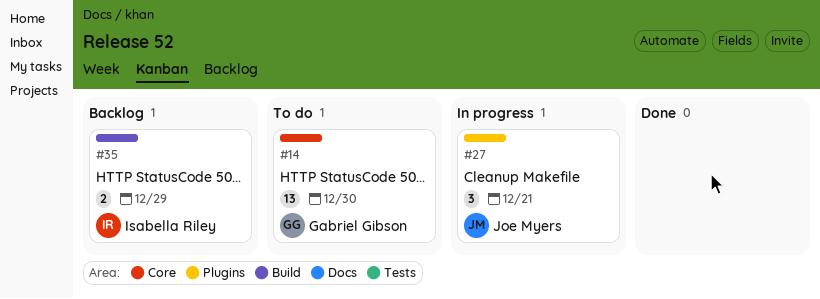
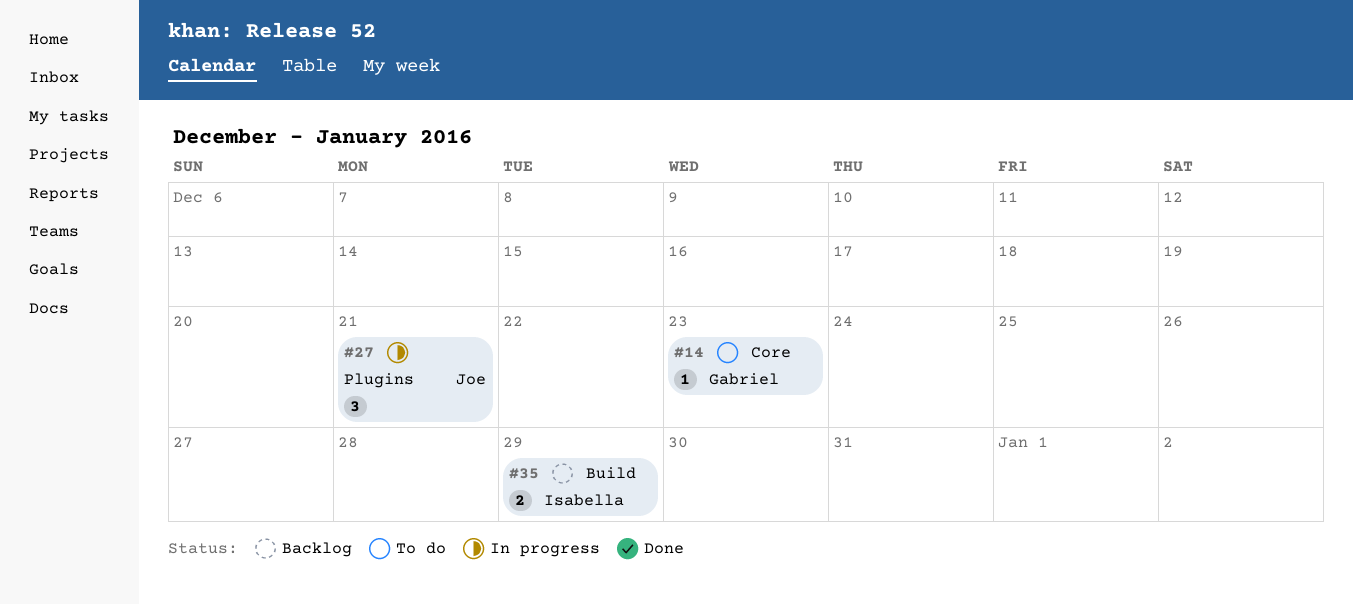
#14, estimate: 13 -> 1
#14, due: Dec 30 -> Dec 23

